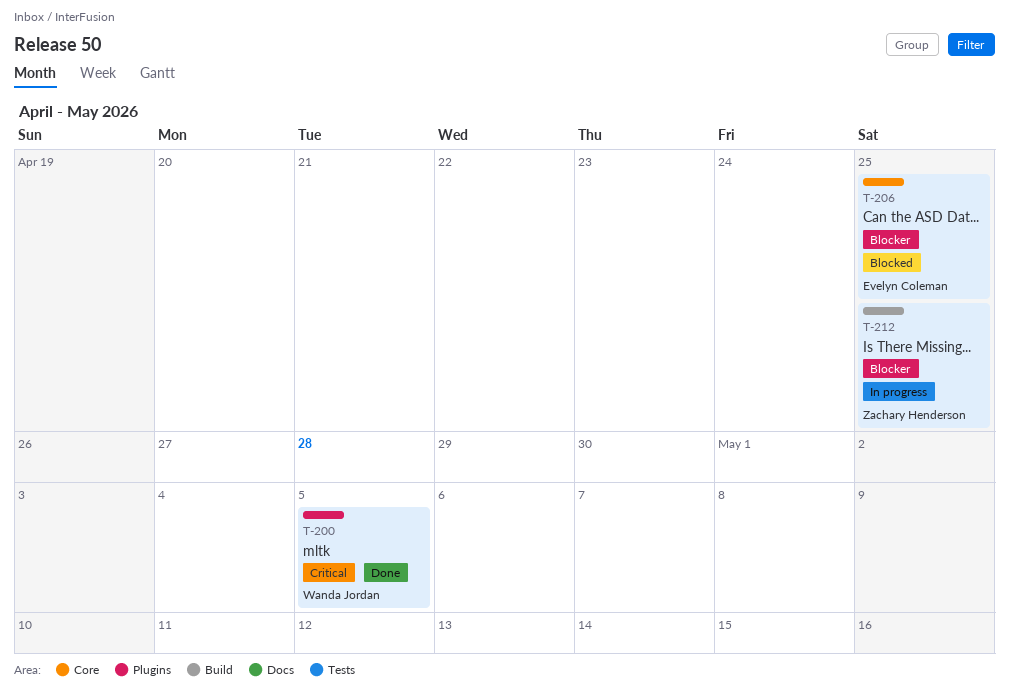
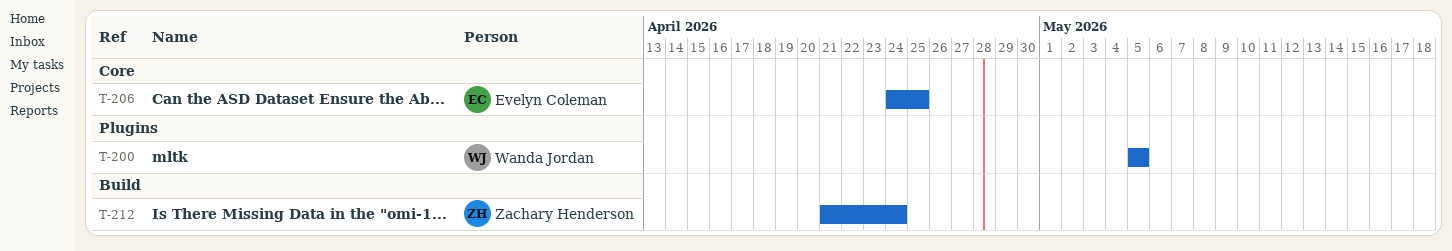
T-212, due: Apr 25 -> Apr 24

